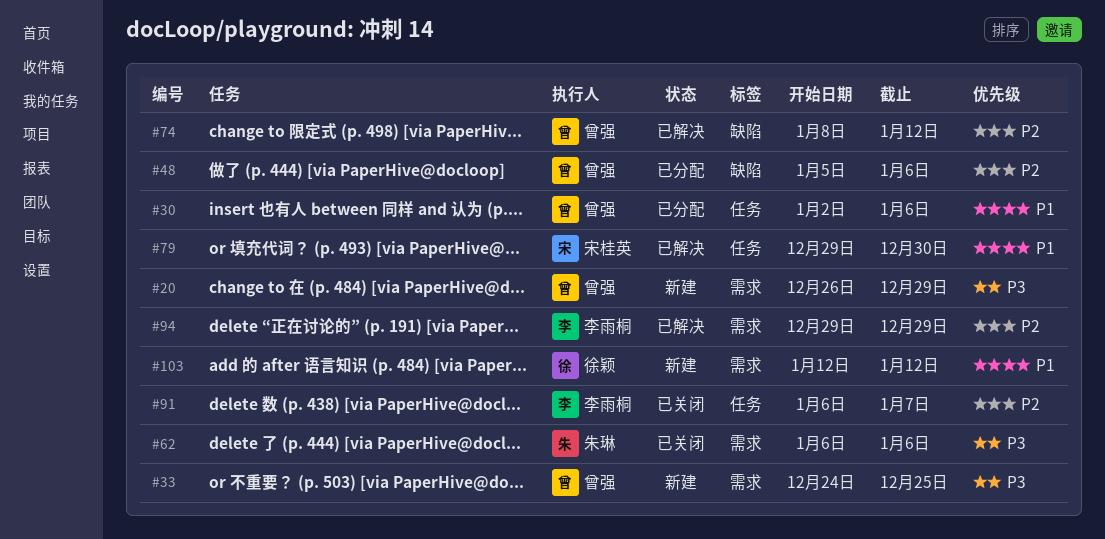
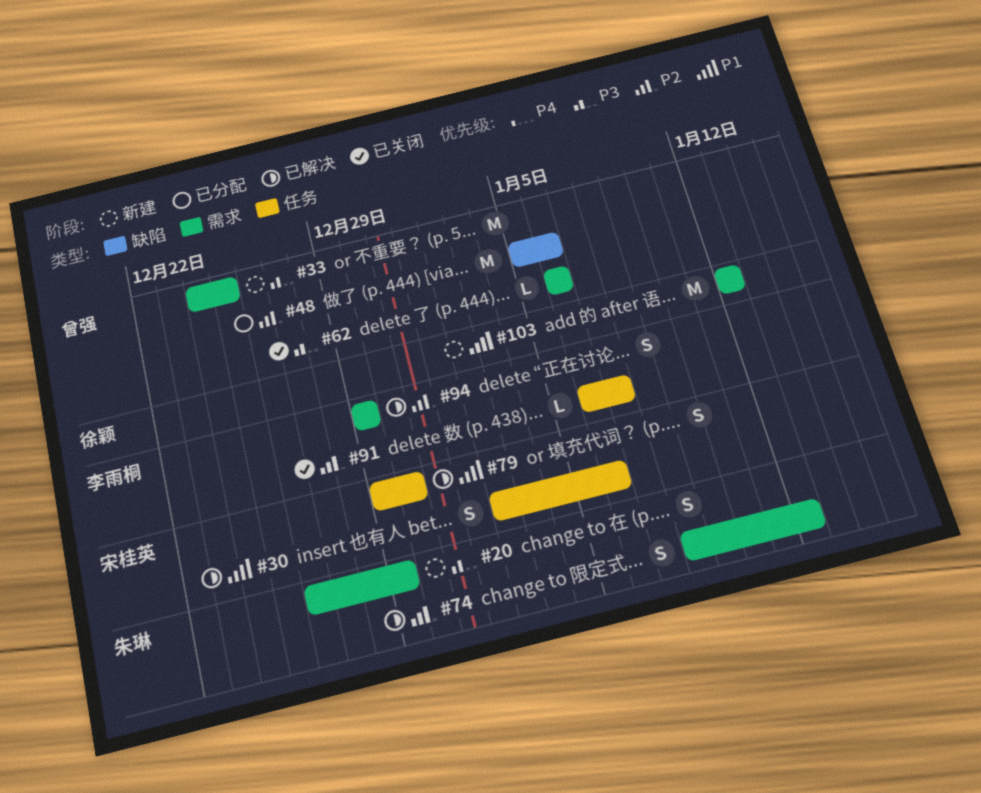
#20, owner: 曾强 -> 朱琳
#30, status: 已分配 -> 已解决
#30, owner: 曾强 -> 宋桂英
#62, owner: 朱琳 -> 曾强
#74, owner: 曾强 -> 朱琳
#74, label: 缺陷 -> 需求

